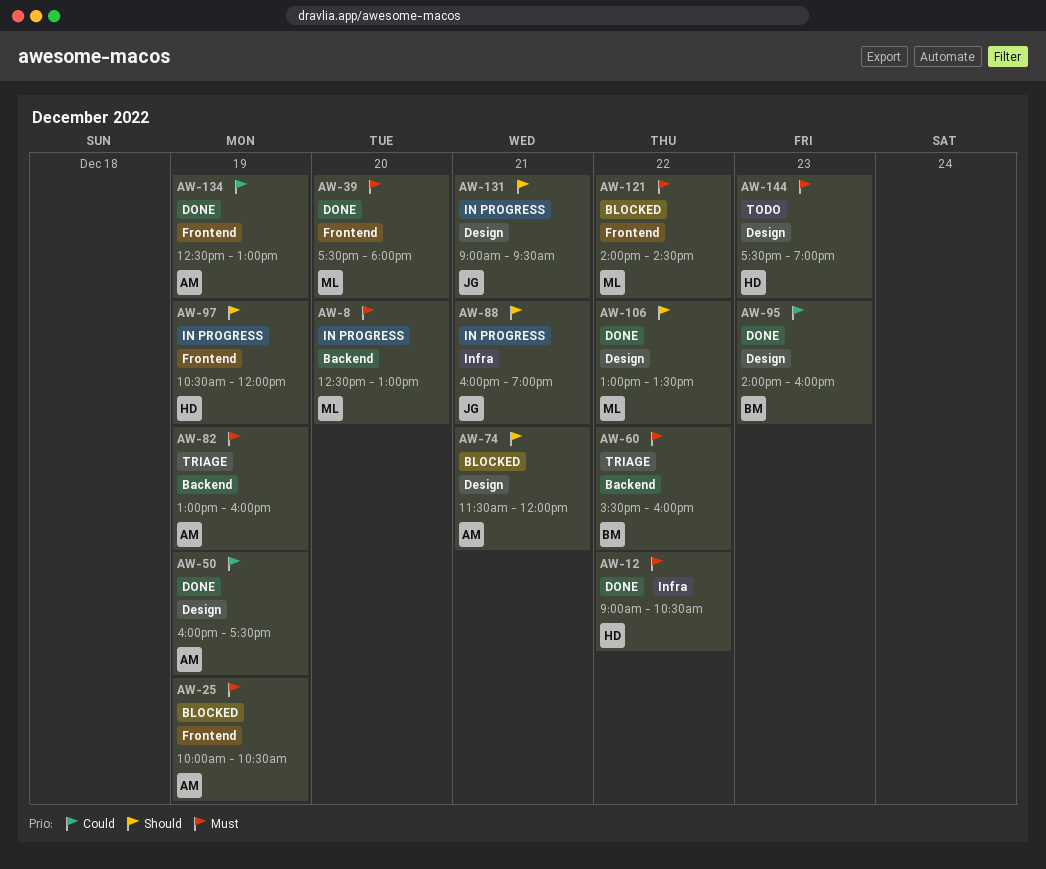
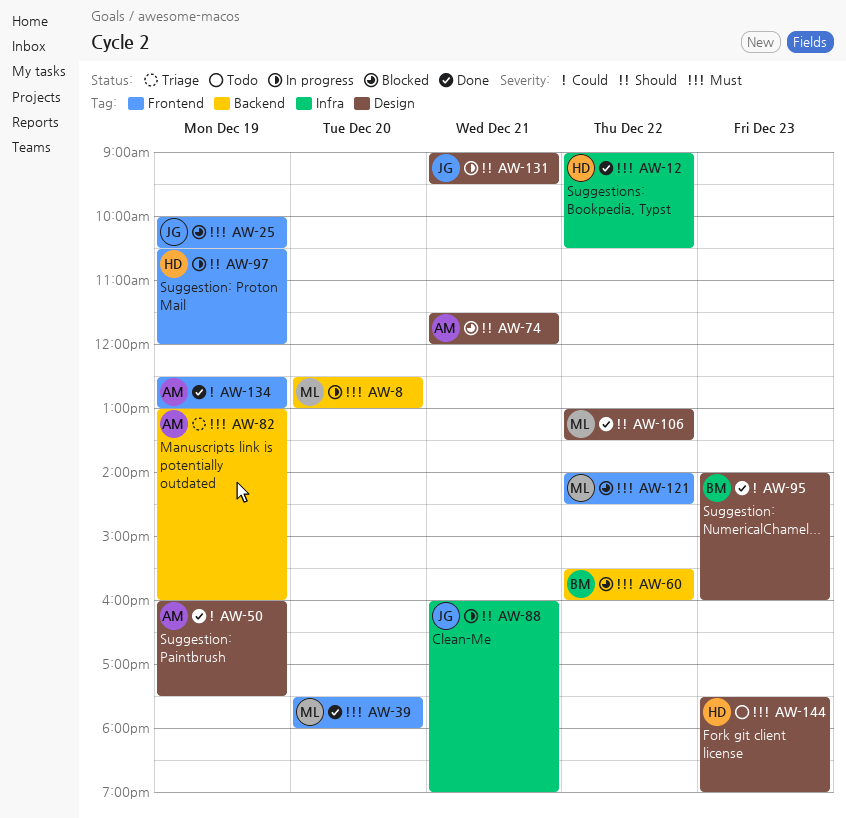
AW-25, owner: AM -> JG
AW-60, status: Triage -> Blocked

